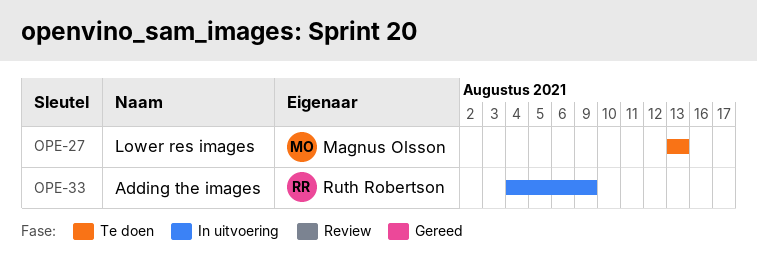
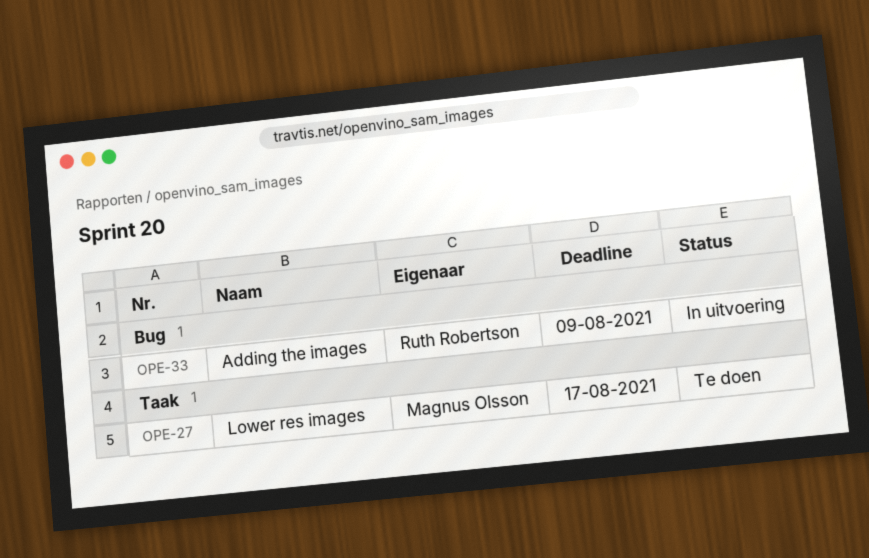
OPE-27, due: Aug 13 -> Aug 17

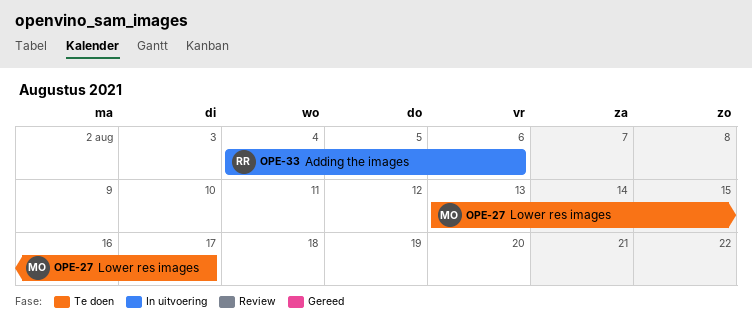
OPE-33, due: Aug 9 -> Aug 6

